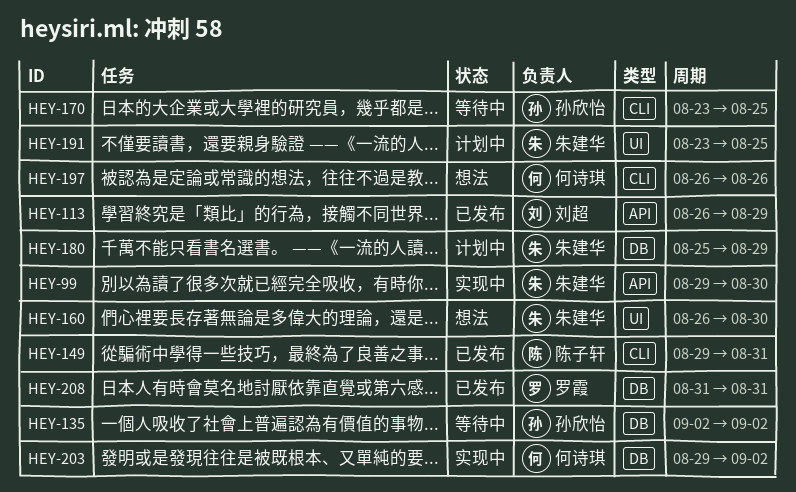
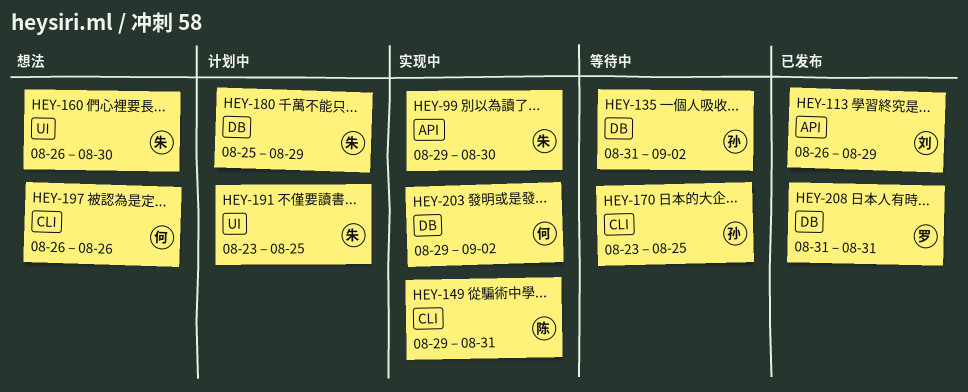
HEY-135, start: Sep 2 -> Aug 31
HEY-149, status: 已发布 -> 实现中

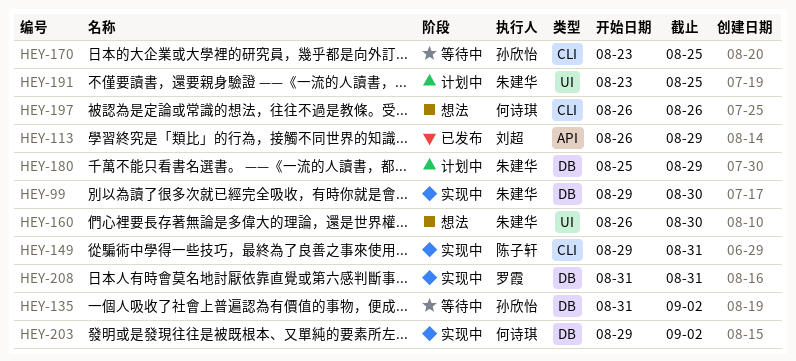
HEY-99, label: API -> DB
HEY-208, status: 已发布 -> 实现中

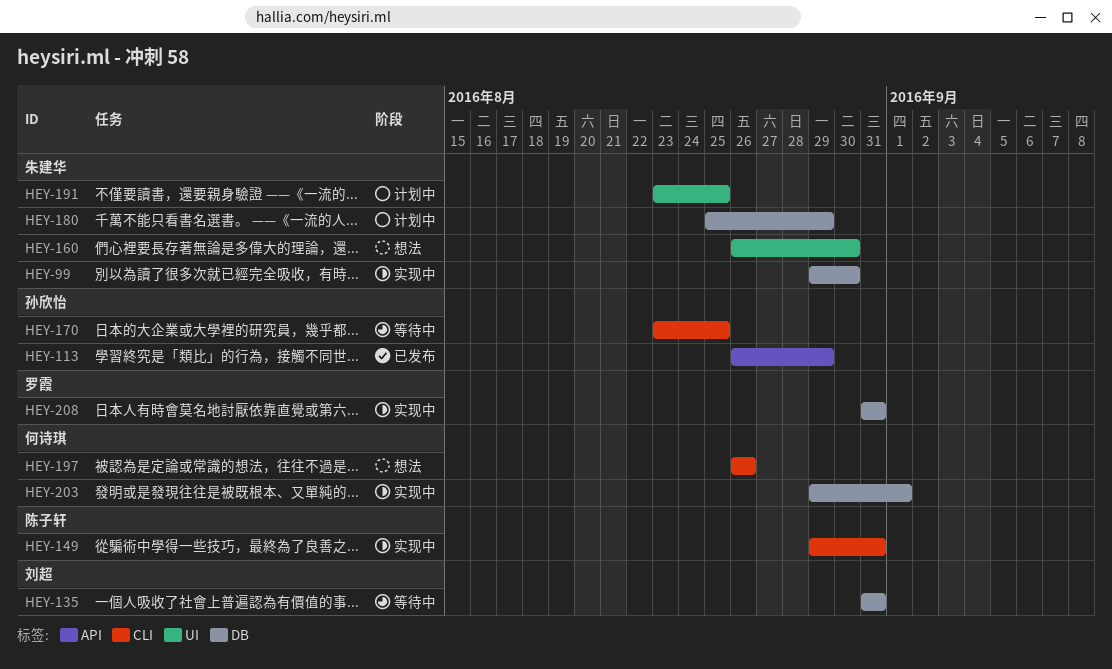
HEY-113, owner: 刘超 -> 孙欣怡
HEY-135, owner: 孙欣怡 -> 刘超
HEY-135, due: Sep 2 -> Aug 31
HEY-203, due: Sep 2 -> Sep 1

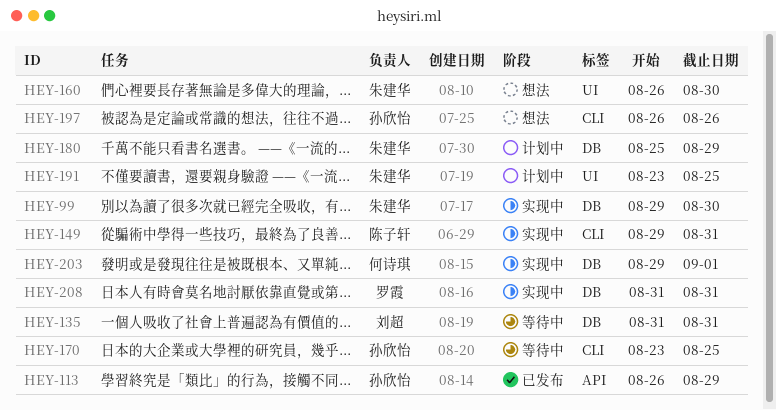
HEY-197, owner: 何诗琪 -> 孙欣怡

